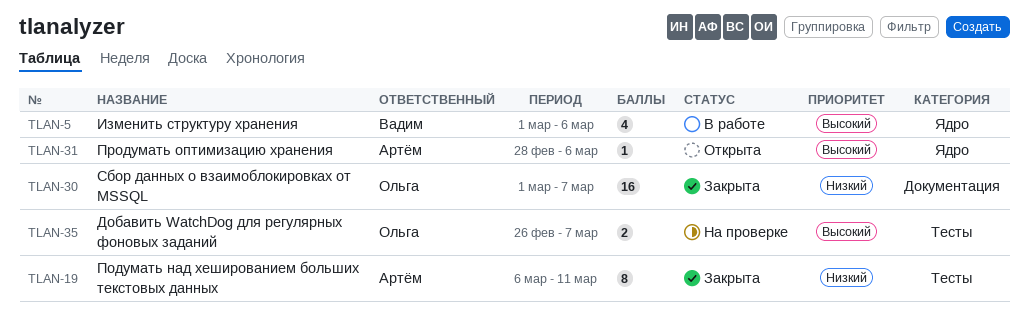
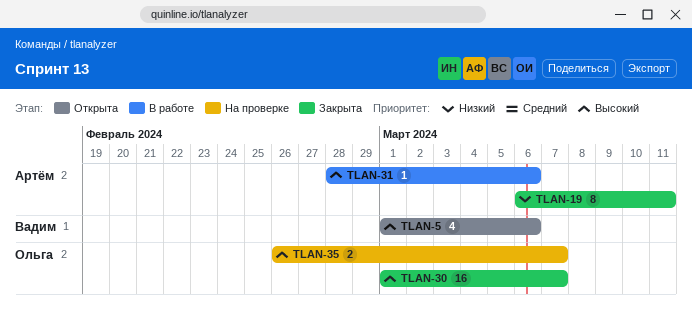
TLAN-5, status: В работе -> Открыта
TLAN-30, priority: Низкий -> Высокий
TLAN-31, status: Открыта -> В работе

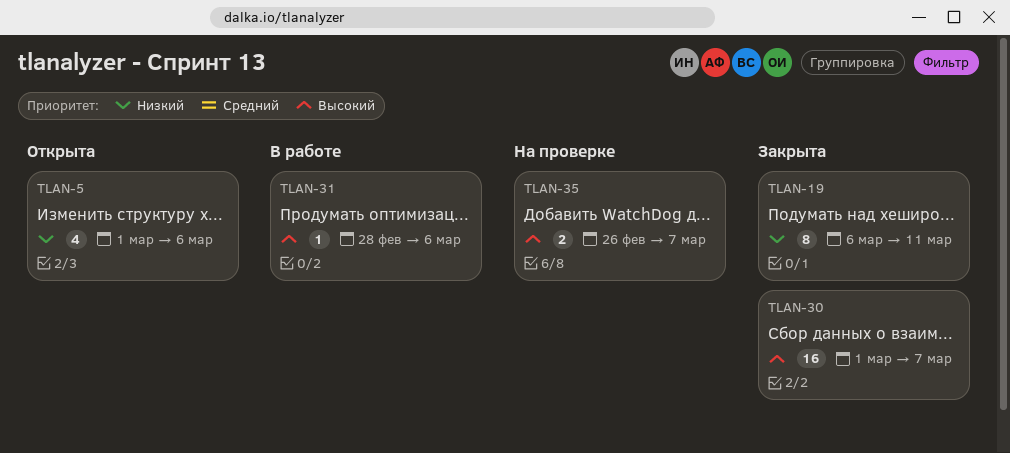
TLAN-5, priority: Высокий -> Низкий

